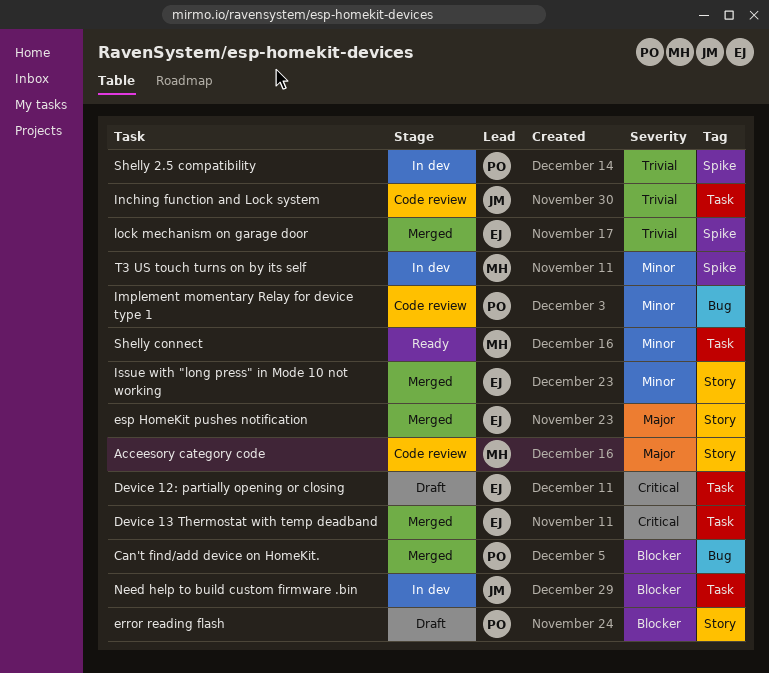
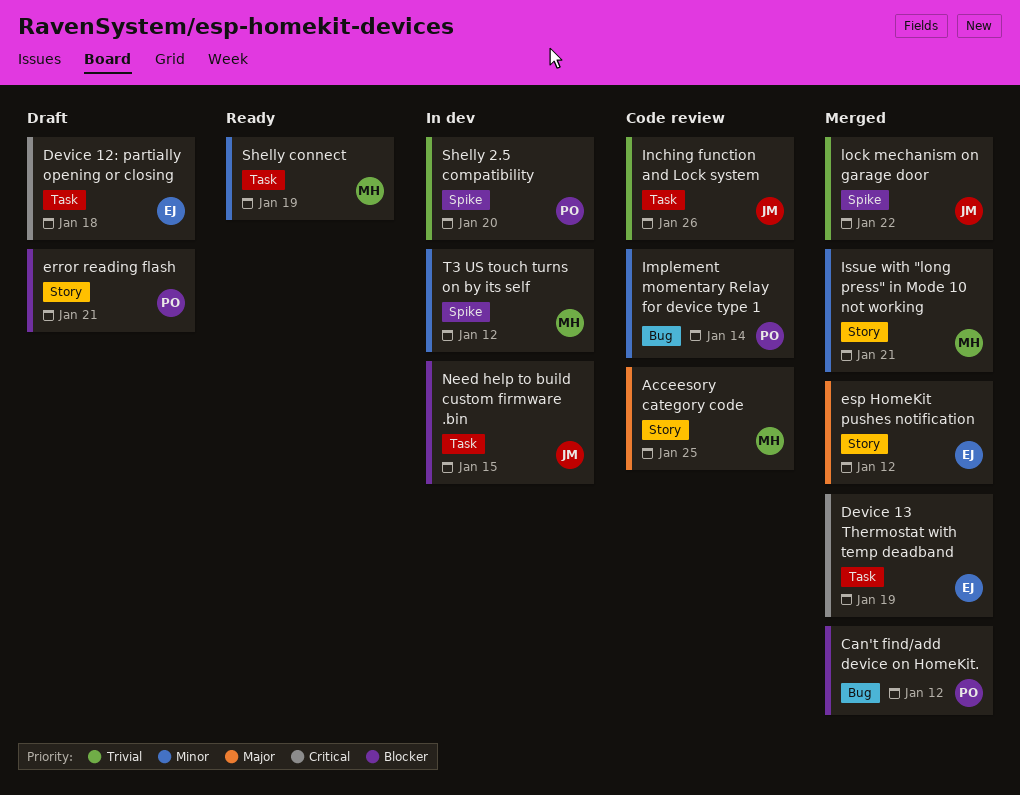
Issue with "long press" in Mode 10 not working, owner: EJ -> MH
lock mechanism on garage door, owner: EJ -> JM

